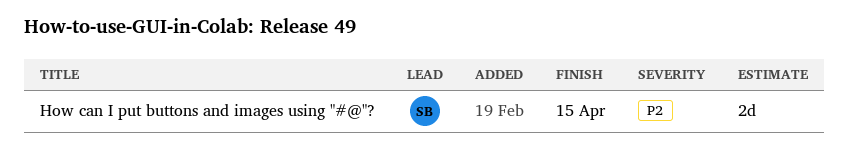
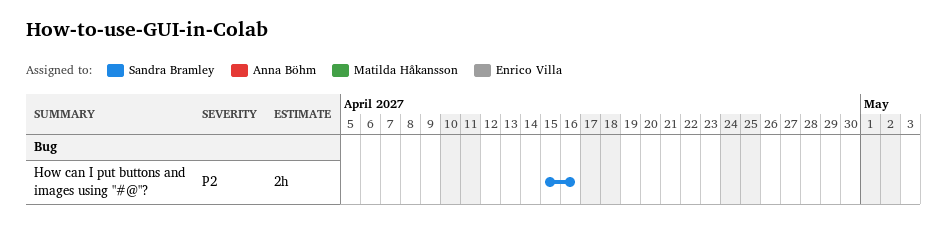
How can I put buttons and images using "#@"?, estimate: 2d -> 2h
How can I put buttons and images using "#@"?, due: Apr 15 -> Apr 16

